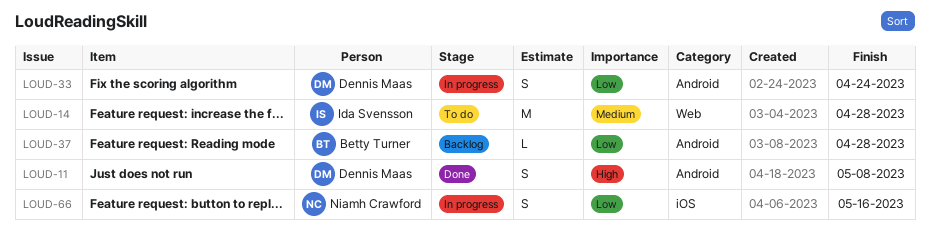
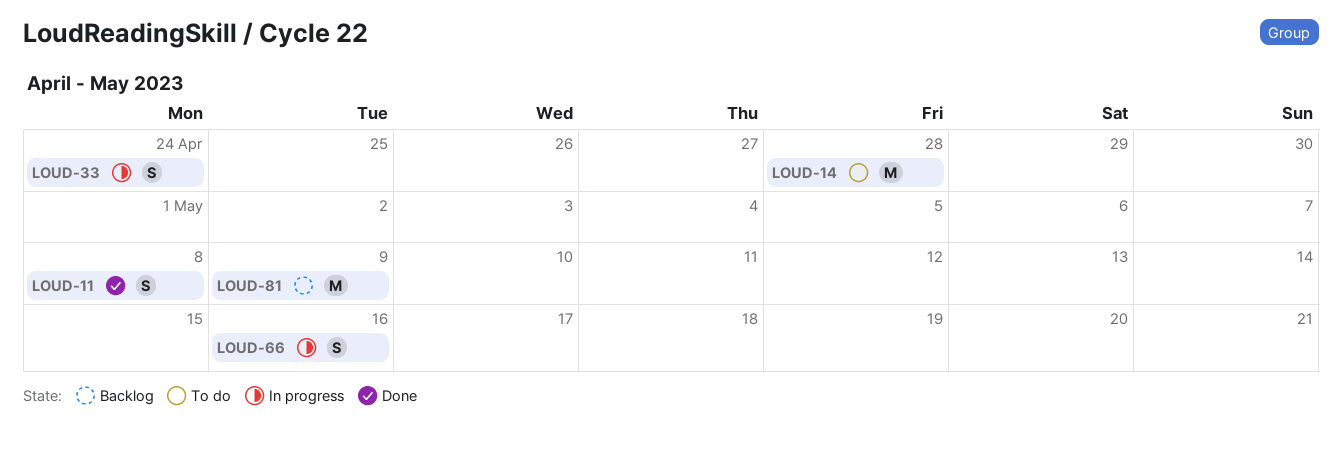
LOUD-37: present -> none
LOUD-81: none -> present

